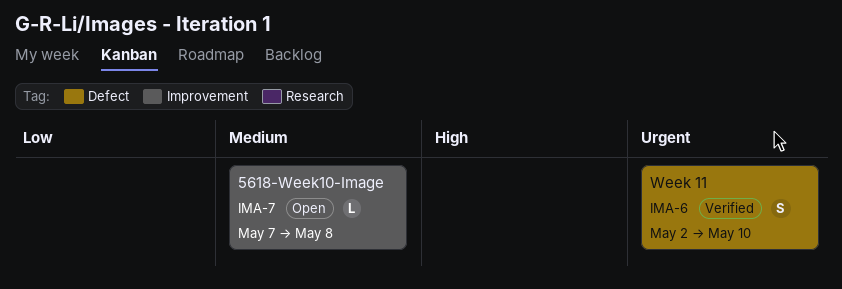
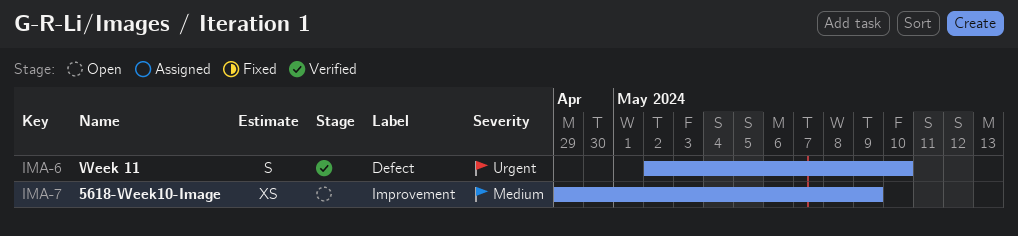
IMA-7, estimate: L -> XS
IMA-7, start: May 7 -> Apr 29
IMA-7, due: May 8 -> May 9

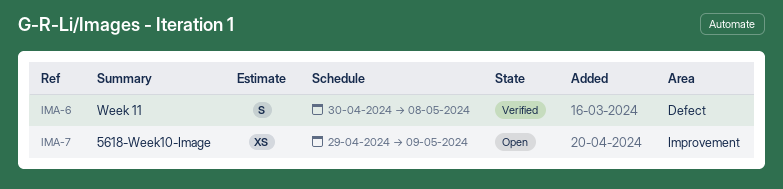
IMA-6, start: May 2 -> Apr 30
IMA-6, due: May 10 -> May 8

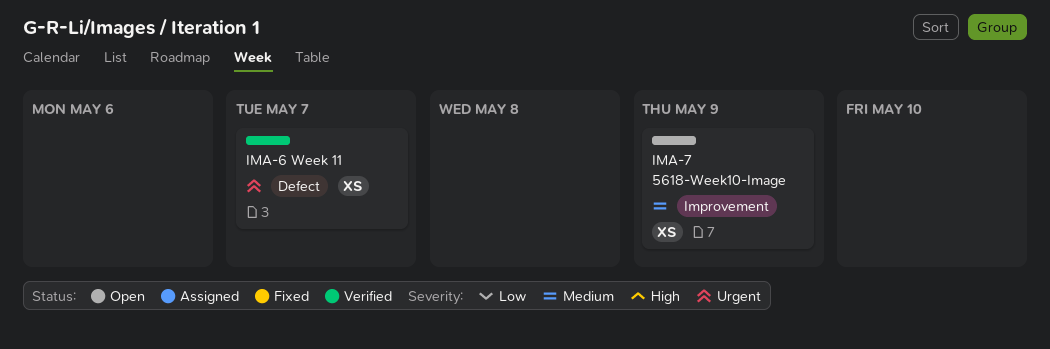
IMA-6, estimate: S -> XS
IMA-6, due: May 8 -> May 7

